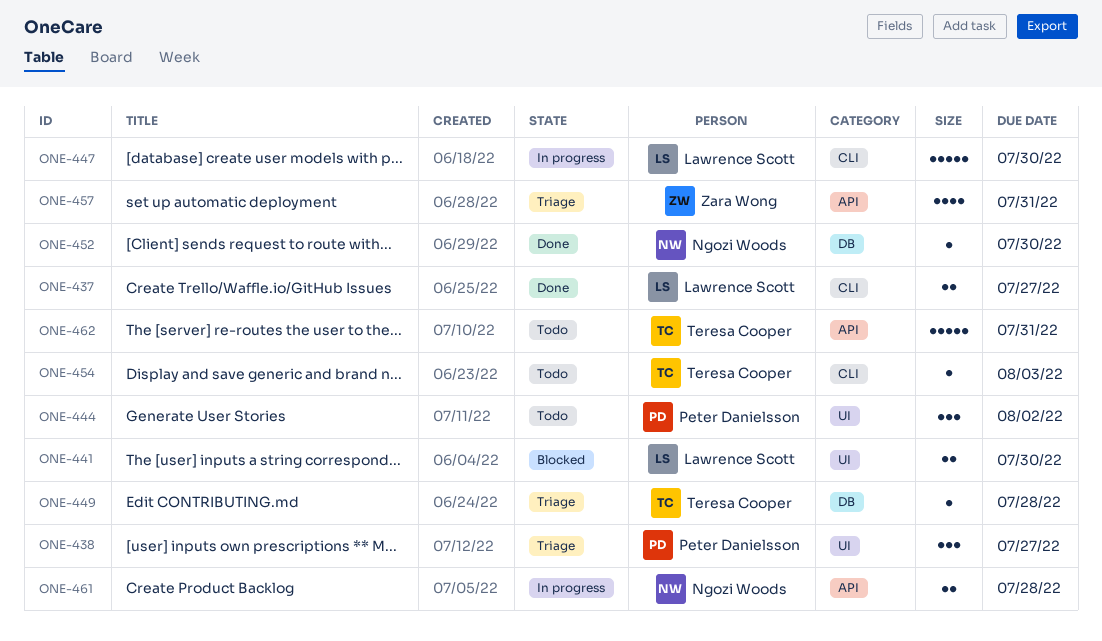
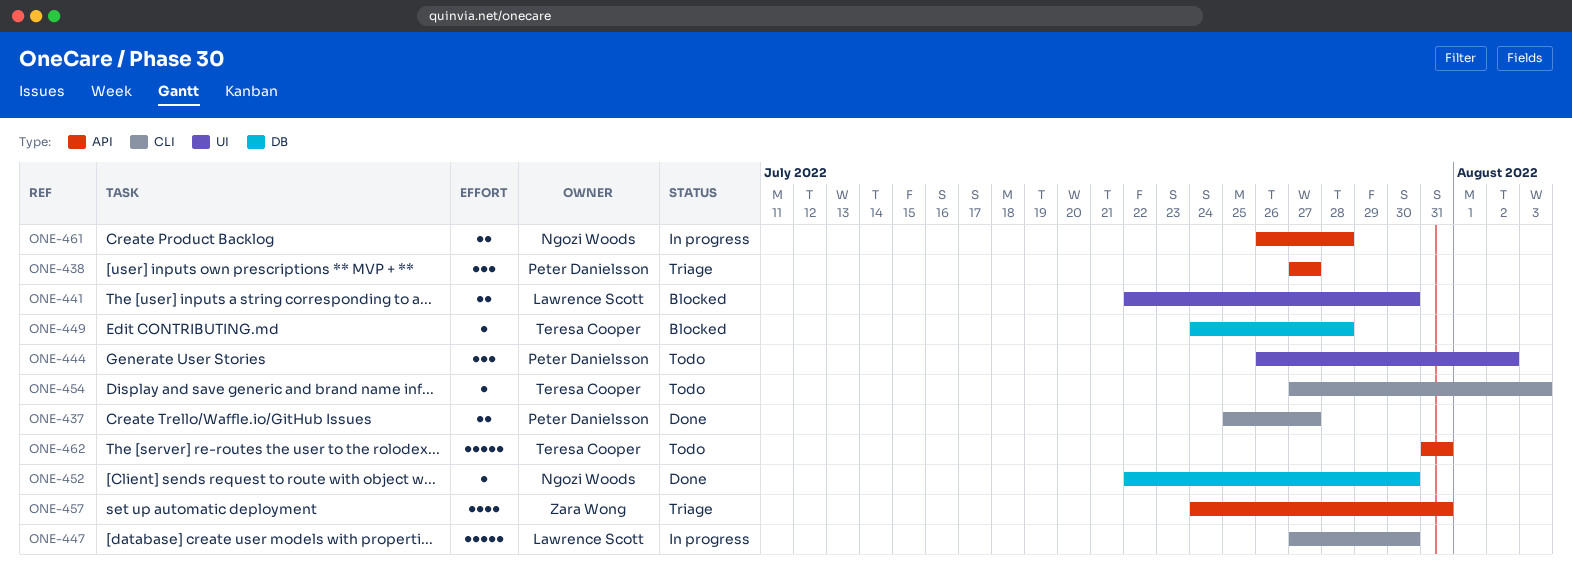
ONE-437, owner: Lawrence Scott -> Peter Danielsson
ONE-438, label: UI -> API
ONE-449, status: Triage -> Blocked

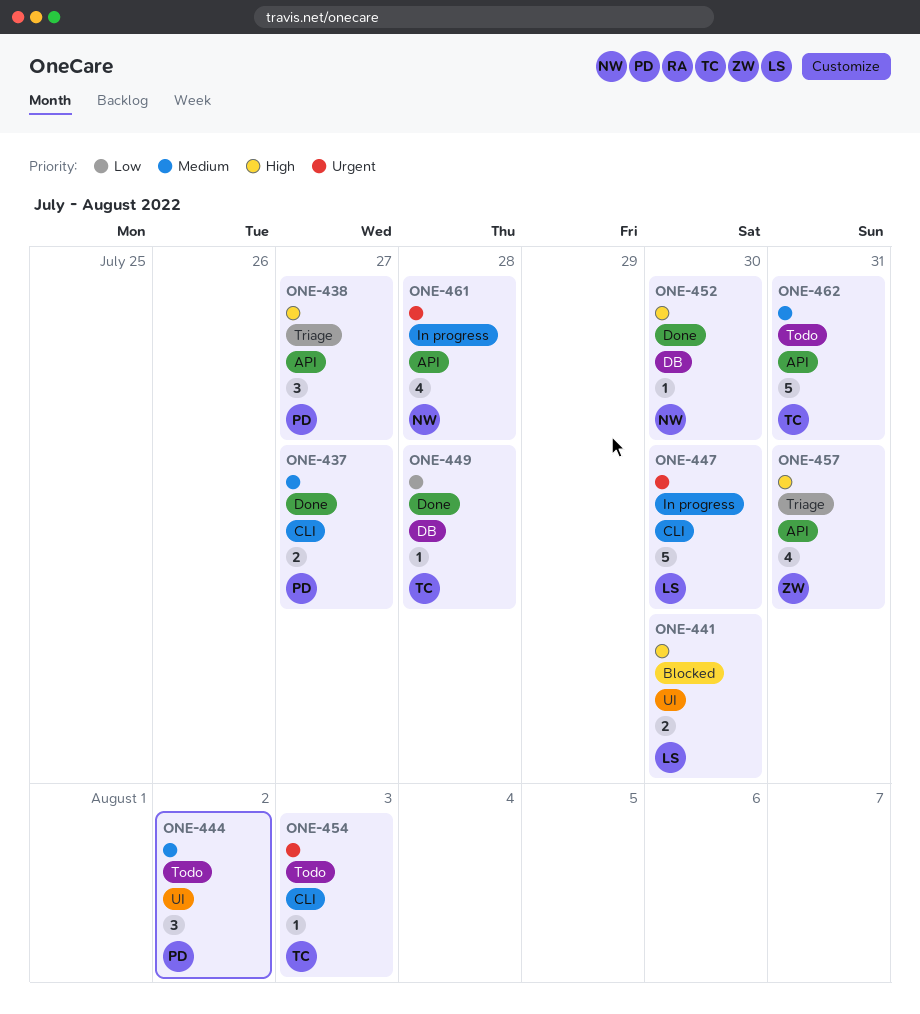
ONE-449, status: Blocked -> Done
ONE-461, estimate: 2 -> 4

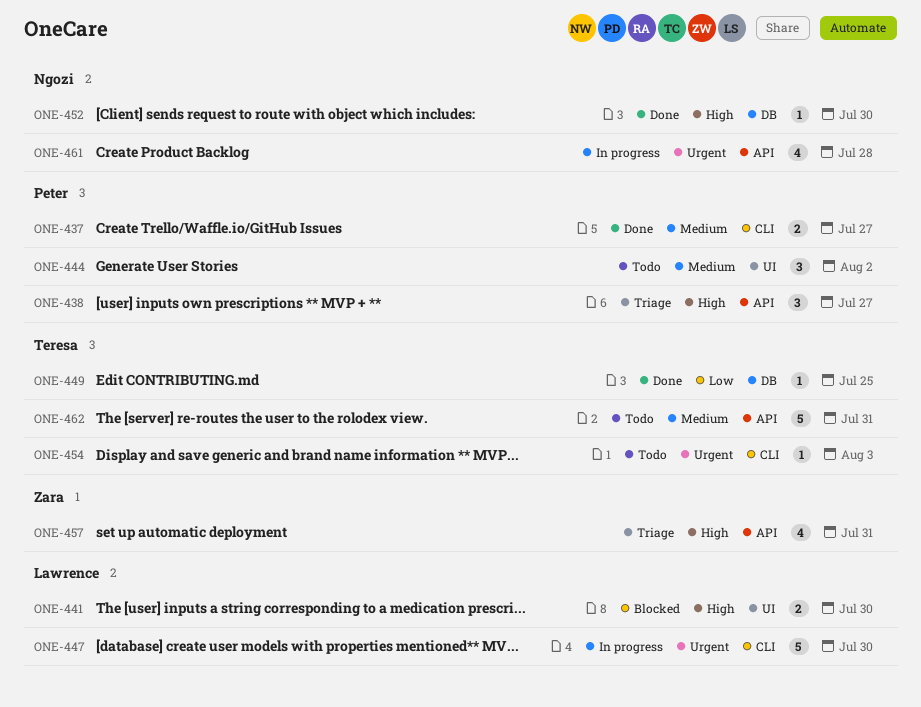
ONE-449, due: Jul 28 -> Jul 25

